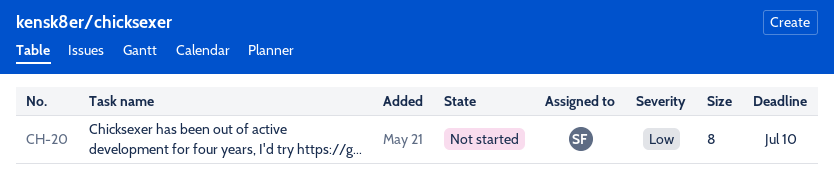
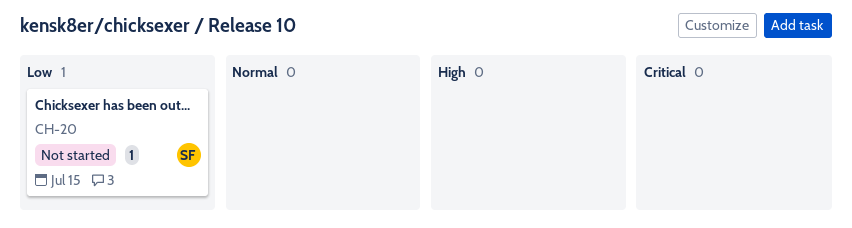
CH-20, estimate: 8 -> 1
CH-20, due: Jul 10 -> Jul 15

